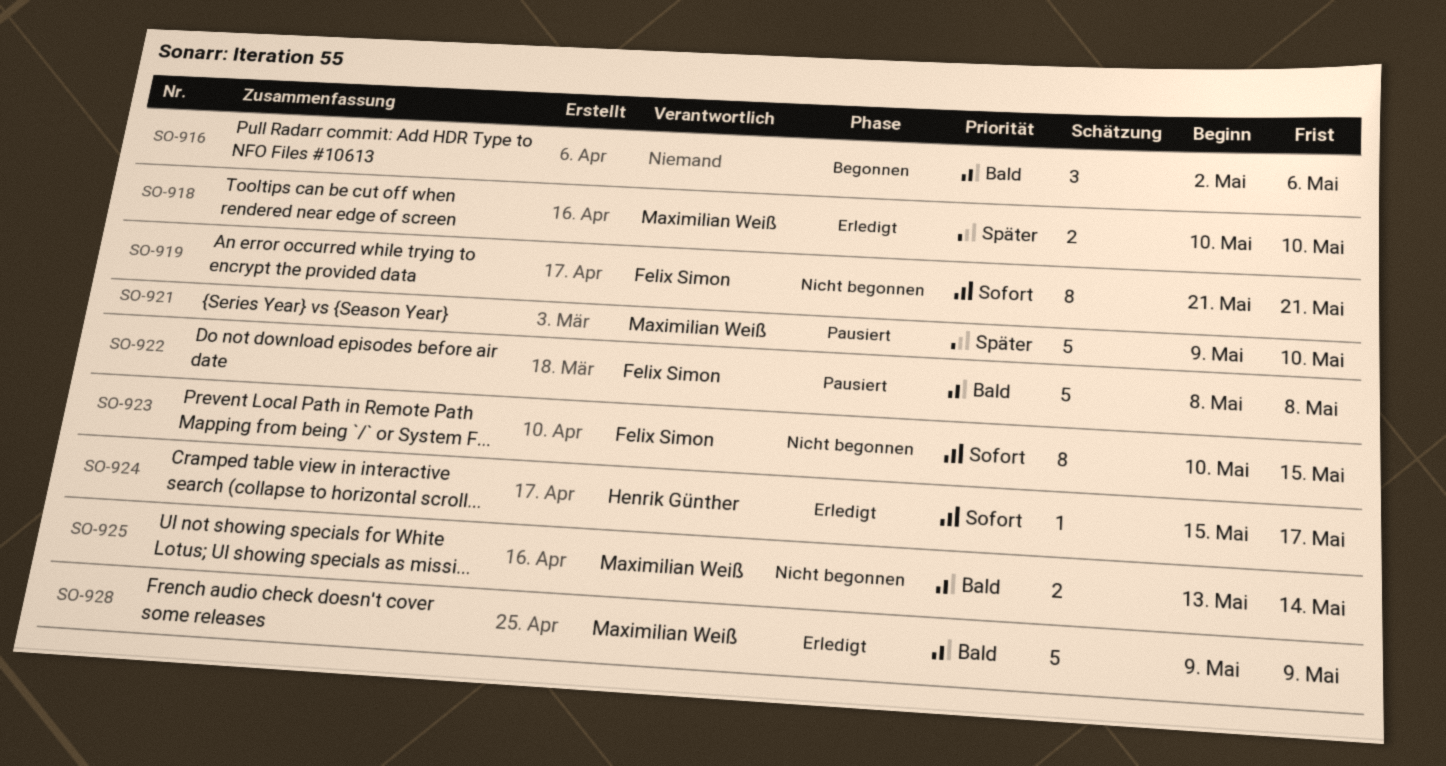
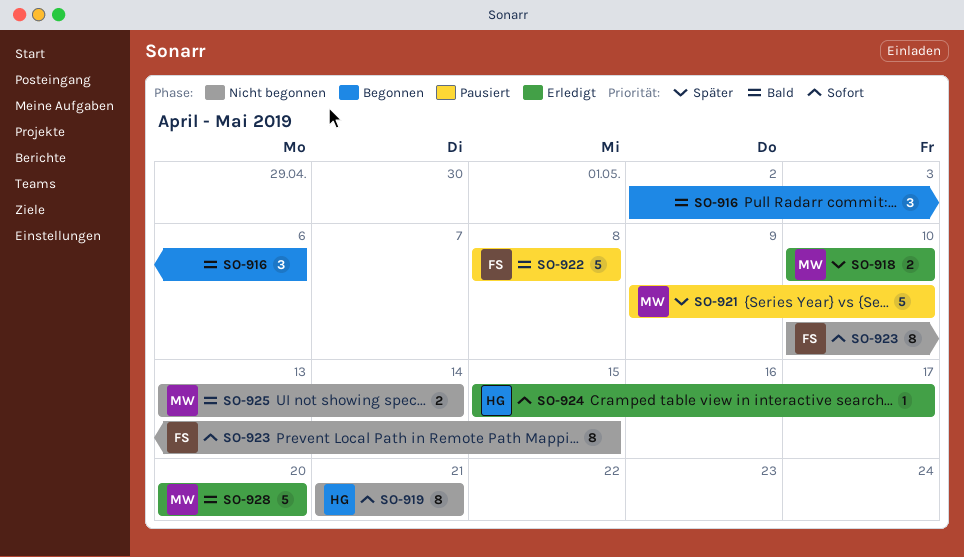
SO-919, owner: Felix Simon -> Henrik Günther
SO-928, start: May 9 -> May 20
SO-928, due: May 9 -> May 20

